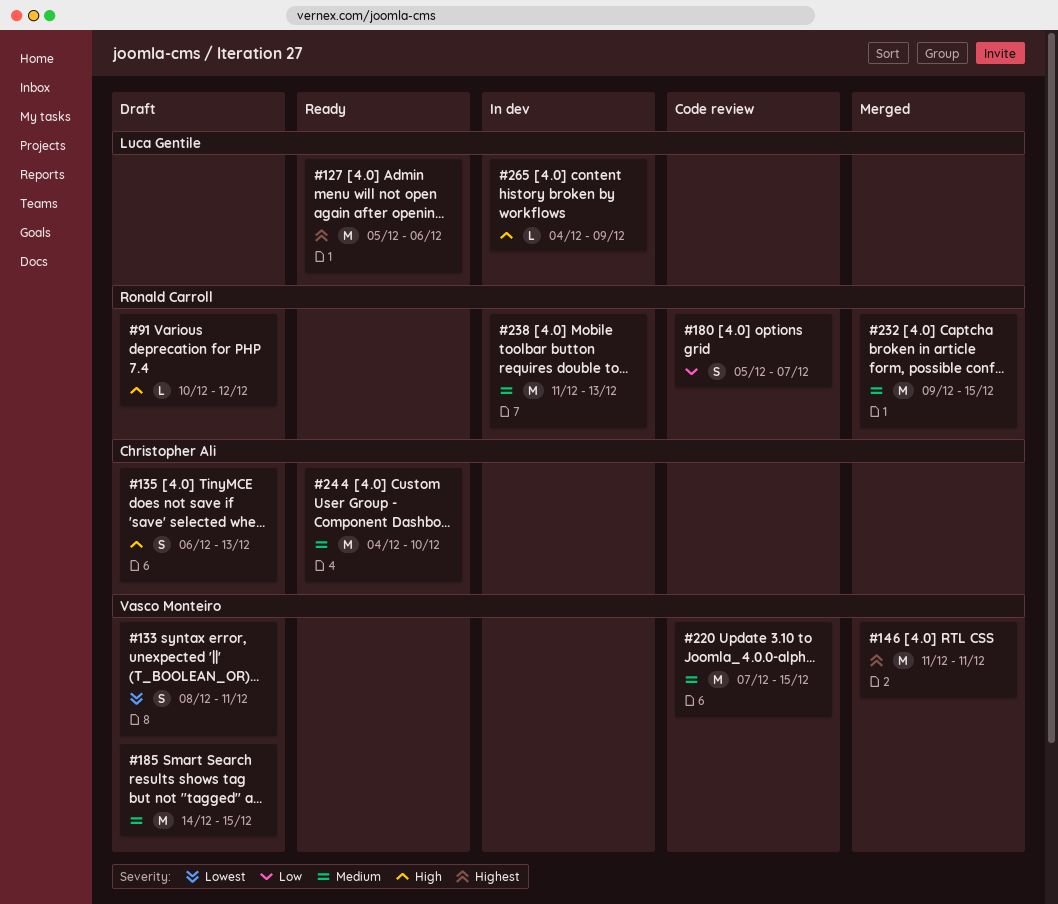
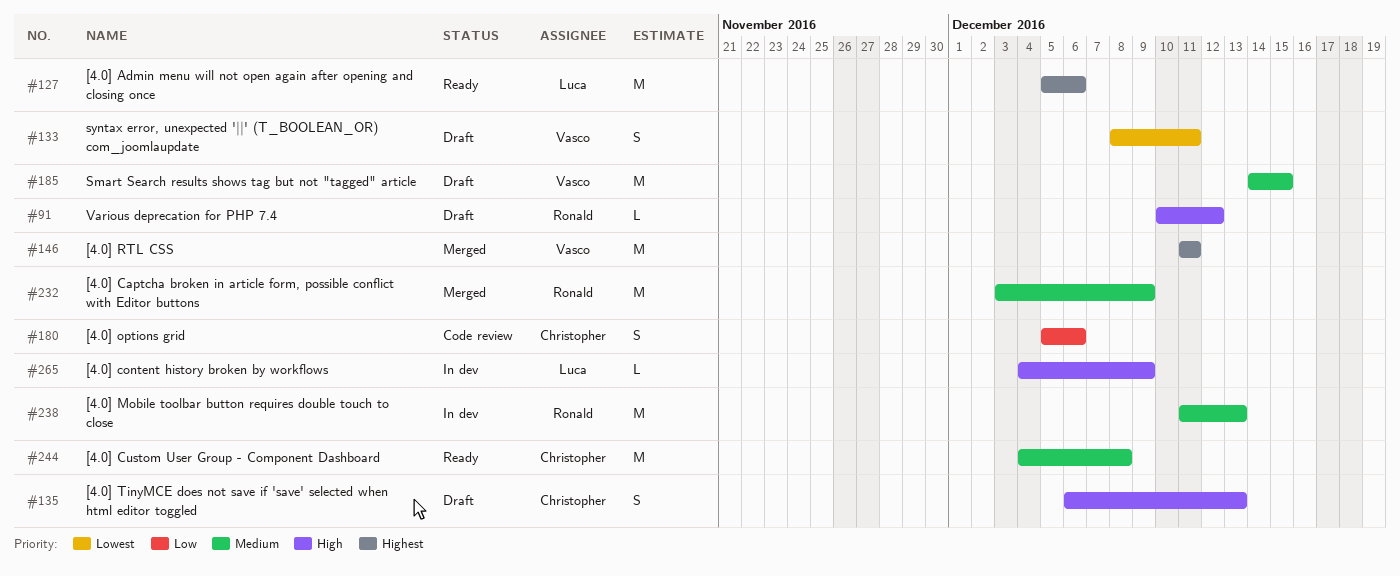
#180, owner: Ronald Carroll -> Christopher Ali
#180, due: Dec 7 -> Dec 6
#220: present -> none
#232, start: Dec 9 -> Dec 3
#232, due: Dec 15 -> Dec 9
#244, due: Dec 10 -> Dec 8

